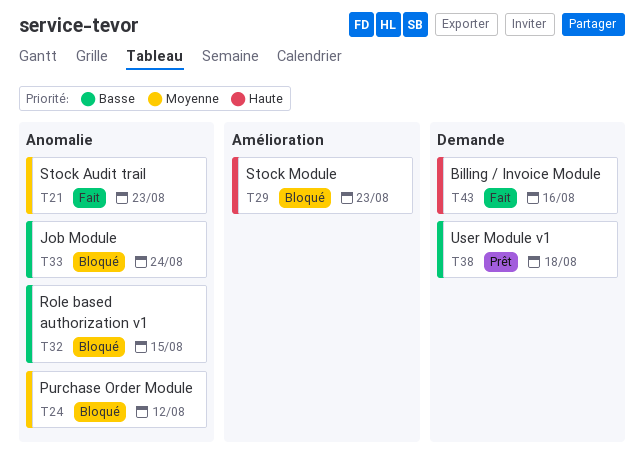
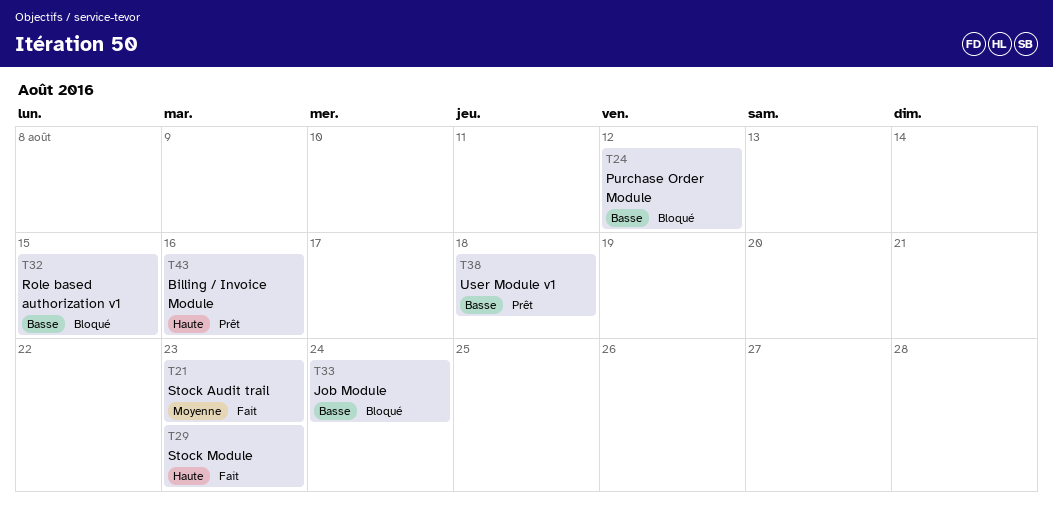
T24, priority: Moyenne -> Basse
T29, status: Bloqué -> Fait
T43, status: Fait -> Prêt

